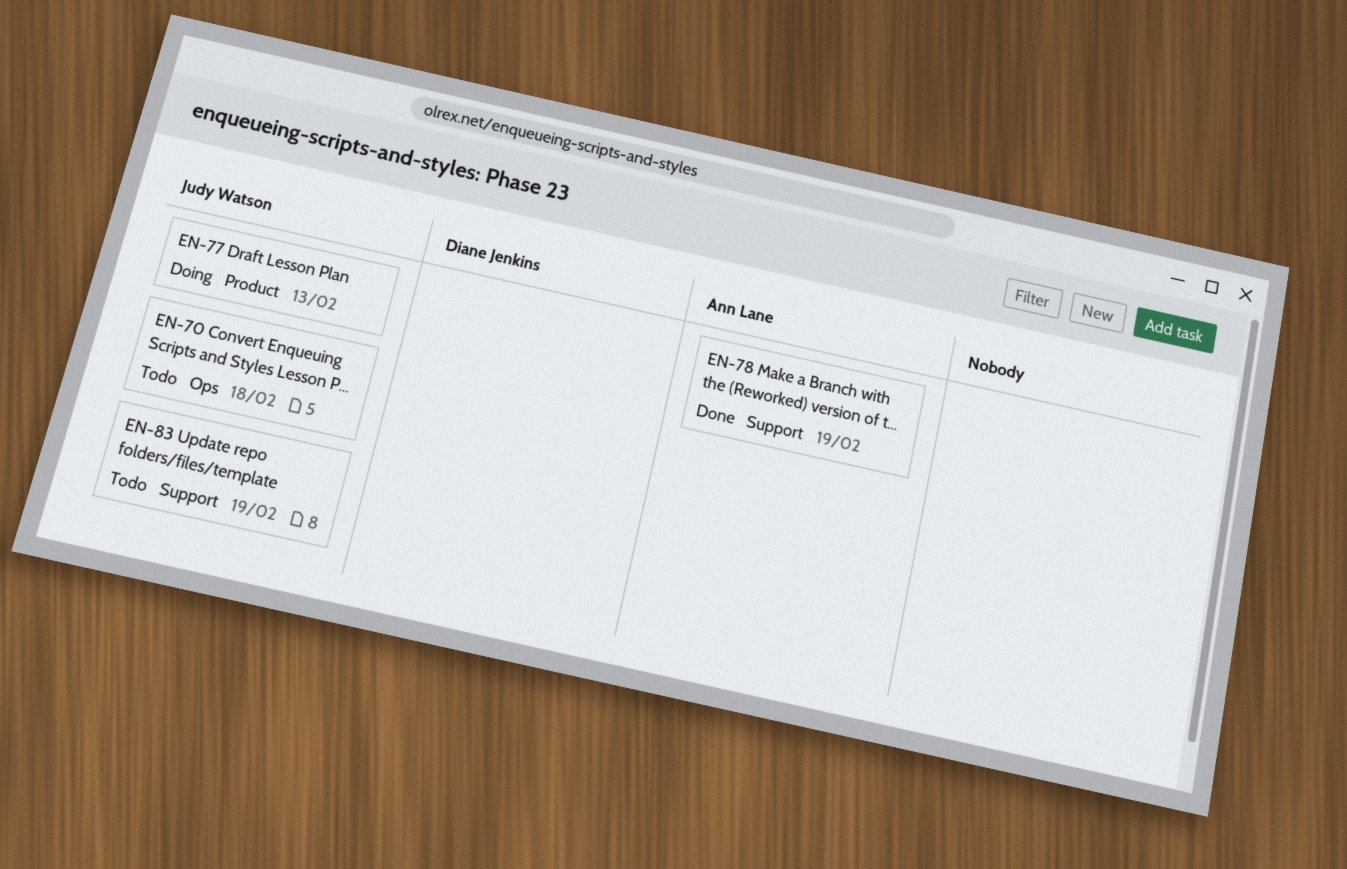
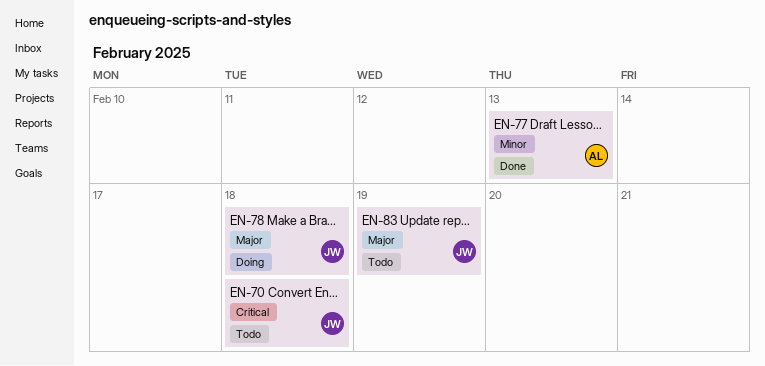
EN-77, status: Doing -> Done
EN-77, owner: Judy Watson -> Ann Lane
EN-78, status: Done -> Doing
EN-78, owner: Ann Lane -> Judy Watson
EN-78, due: Feb 19 -> Feb 18

